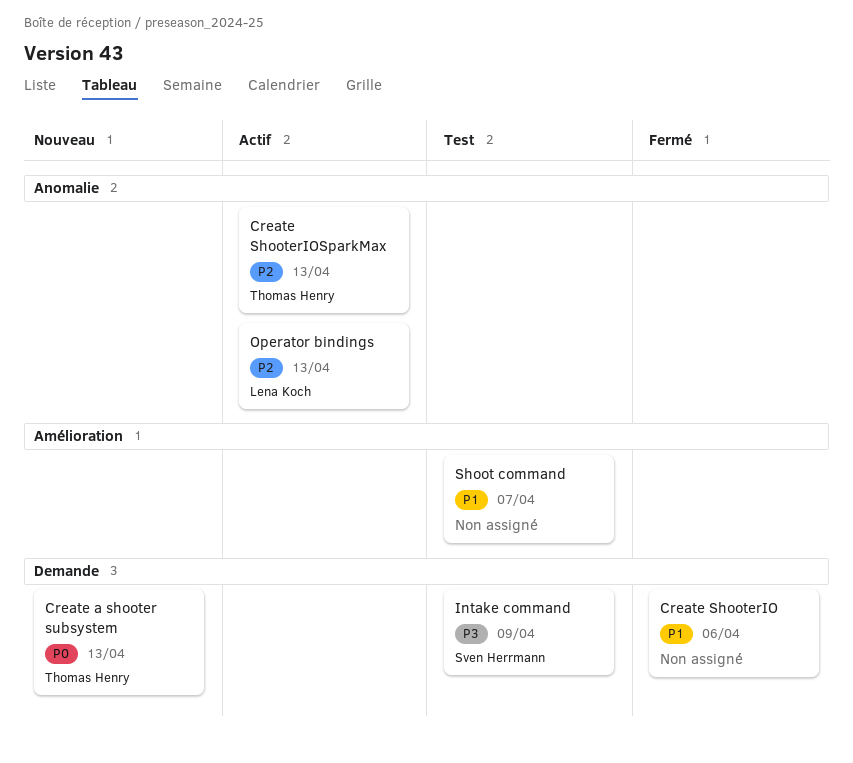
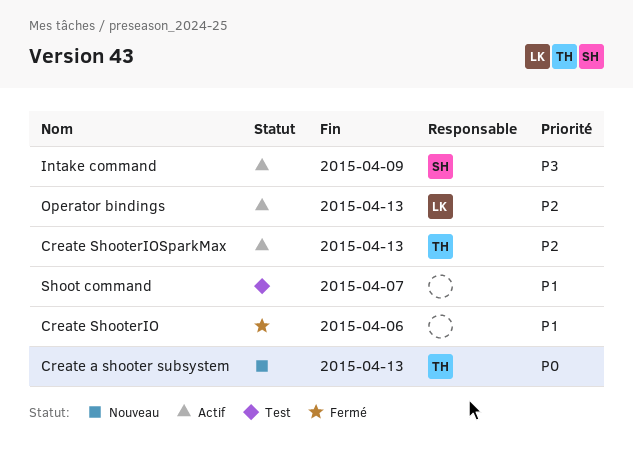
Intake command, status: Test -> Actif

